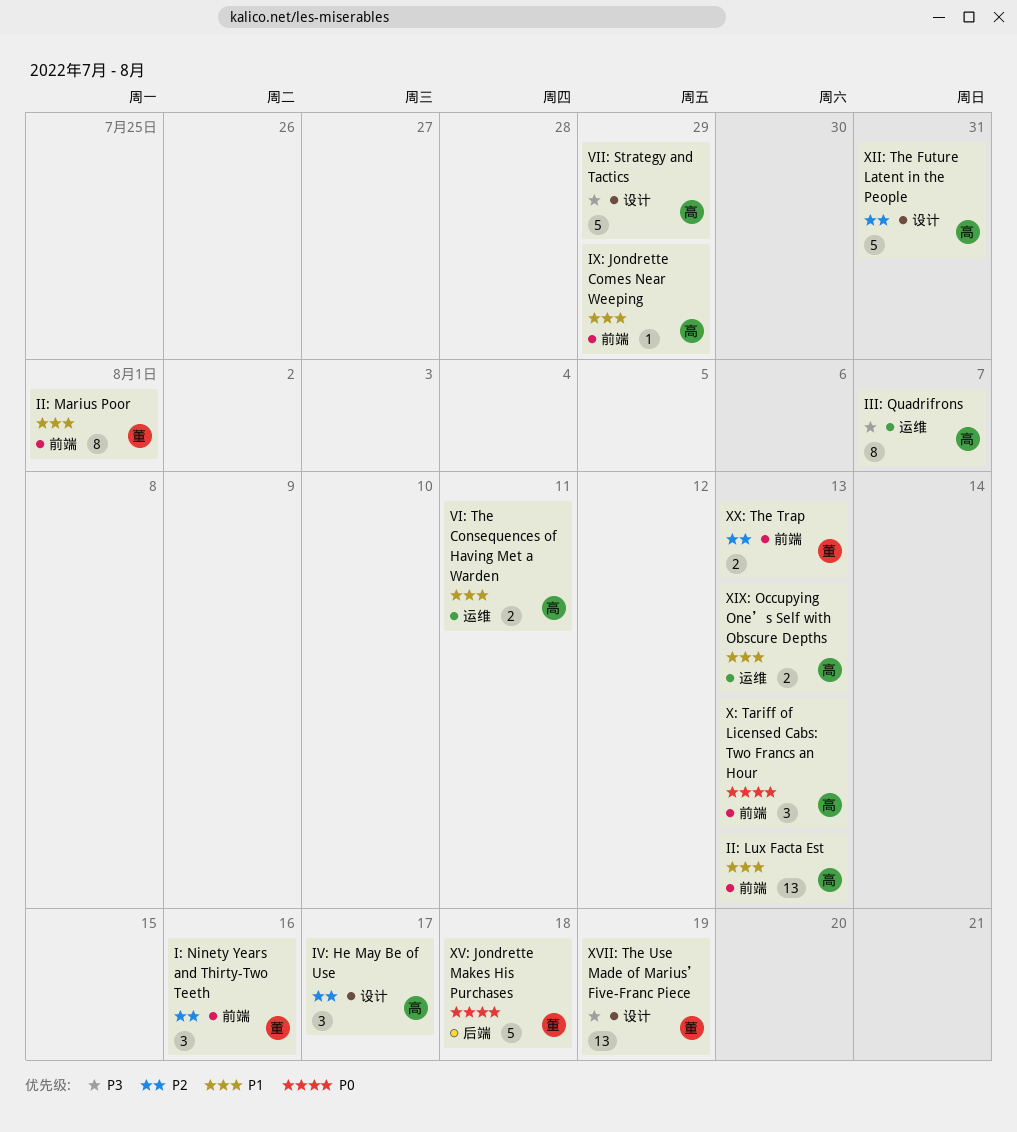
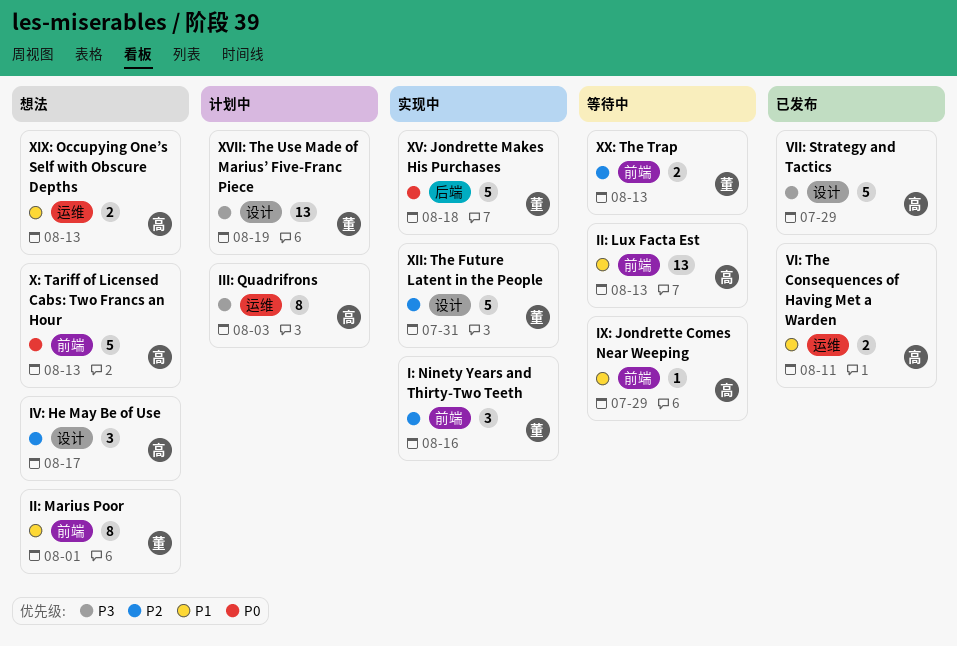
III: Quadrifrons, due: Aug 7 -> Aug 3
X: Tariff of Licensed Cabs: Two Francs an Hour, estimate: 3 -> 5
XII: The Future Latent in the People, owner: 高 -> 董

